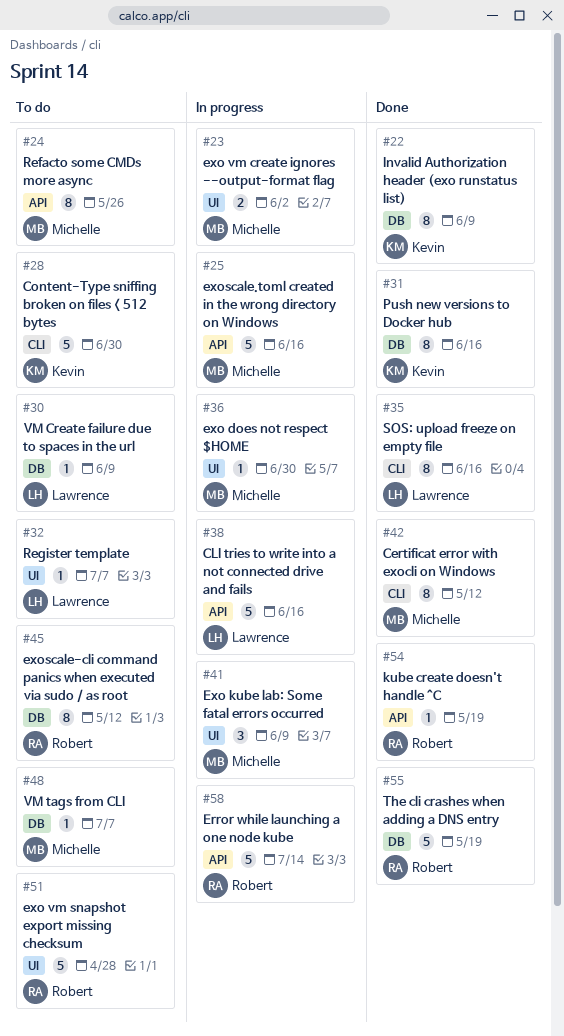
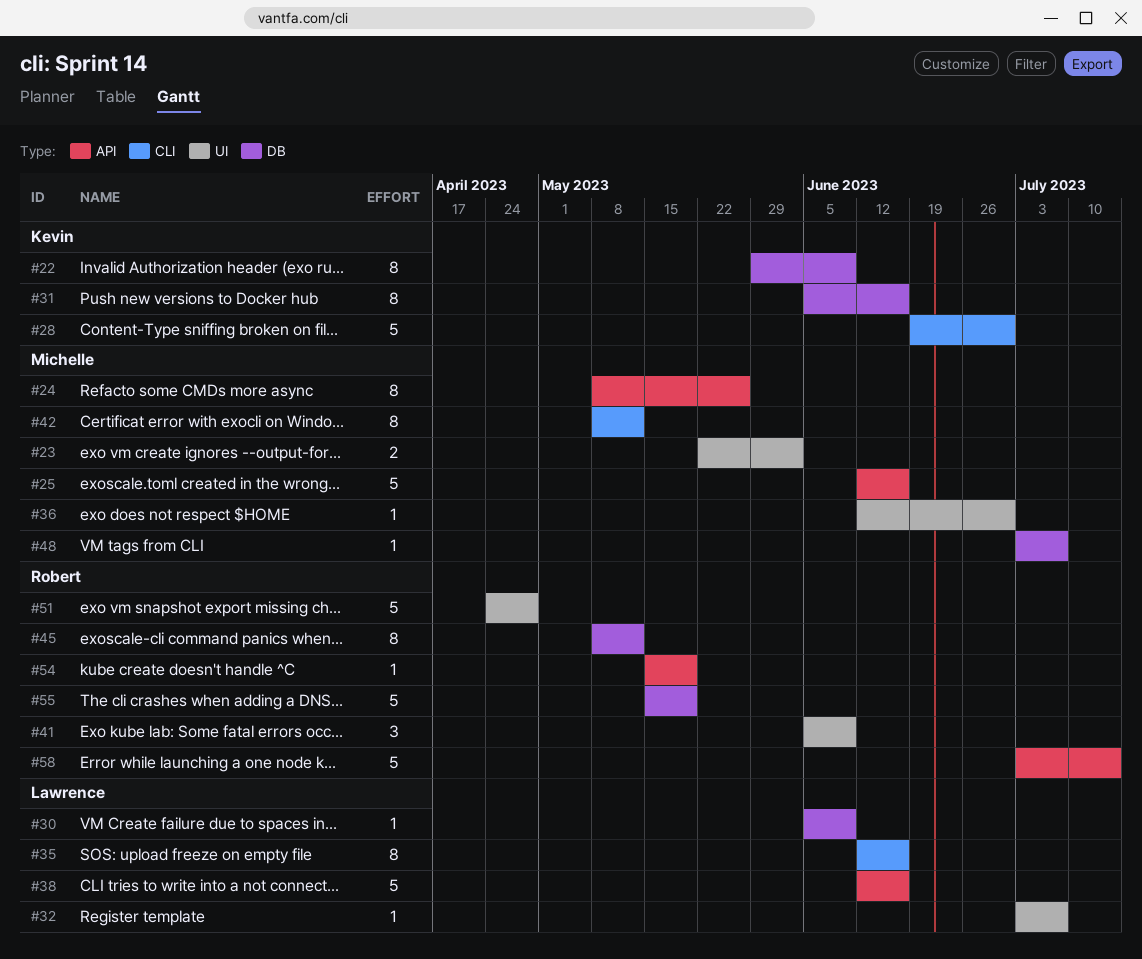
#41, owner: Michelle -> Robert

